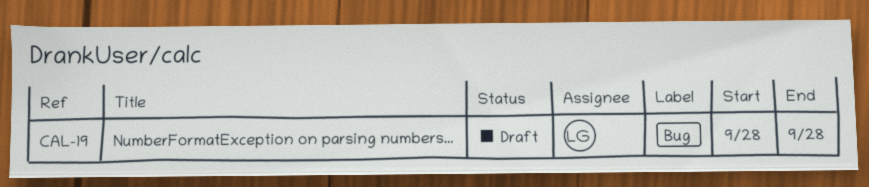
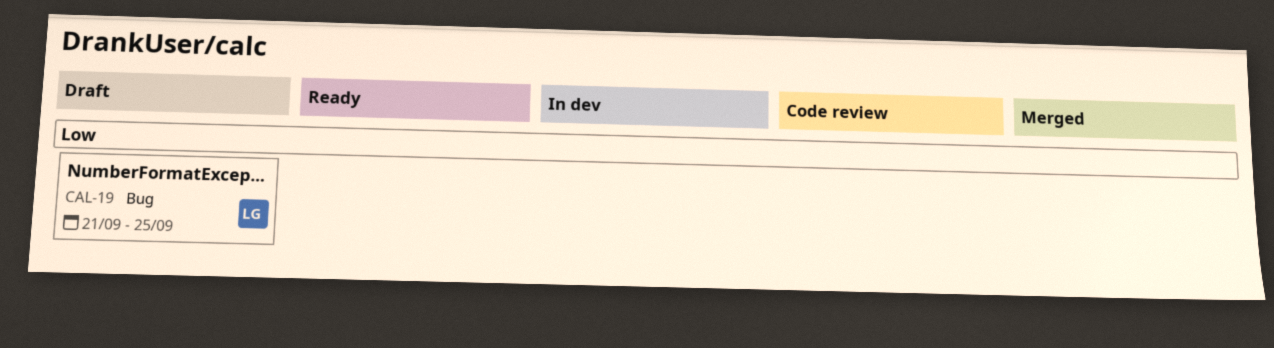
CAL-19, start: Sep 28 -> Sep 21
CAL-19, due: Sep 28 -> Sep 25

